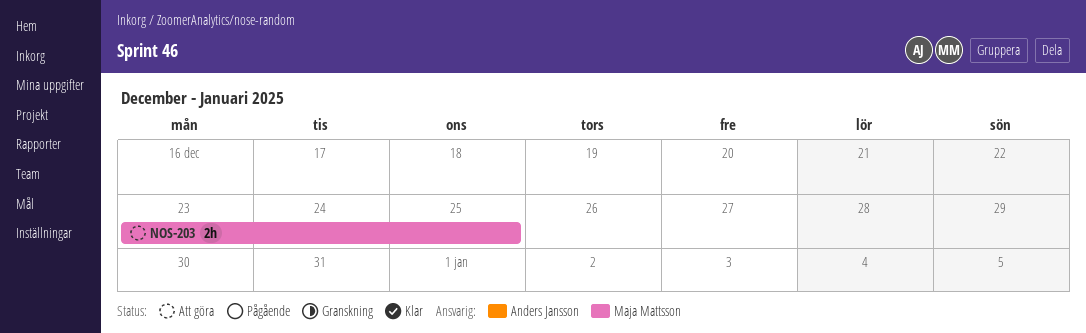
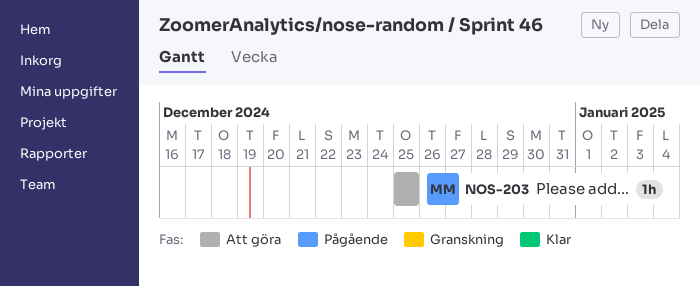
NOS-203, estimate: 2h -> 1h
NOS-203, start: Dec 23 -> Dec 25

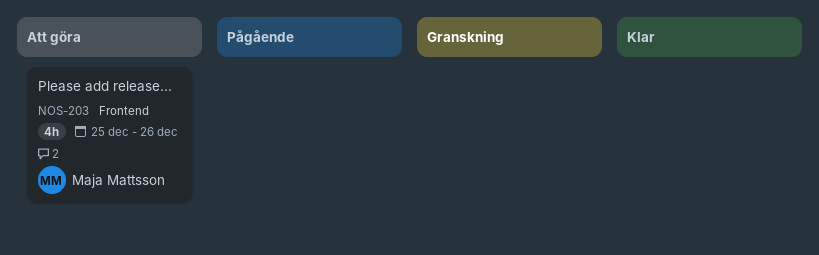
NOS-203, estimate: 1h -> 4h
NOS-203, due: Dec 25 -> Dec 26

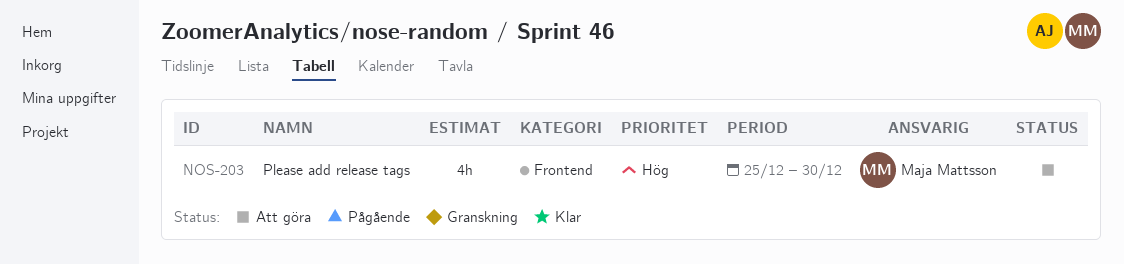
NOS-203, due: Dec 26 -> Dec 30

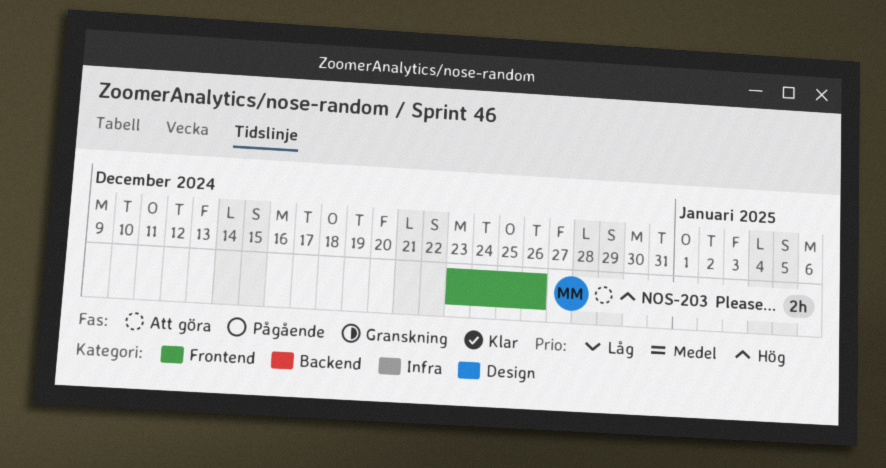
NOS-203, estimate: 4h -> 2h
NOS-203, start: Dec 25 -> Dec 23
NOS-203, due: Dec 30 -> Dec 26

